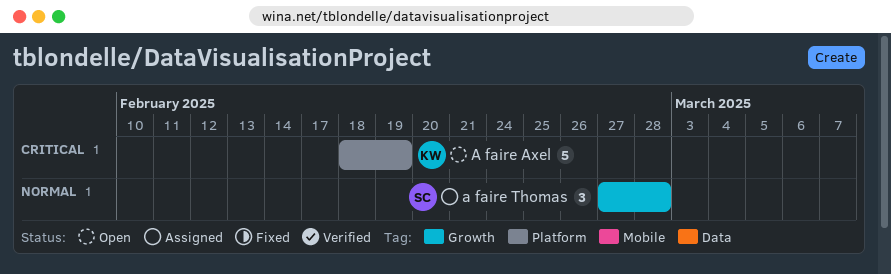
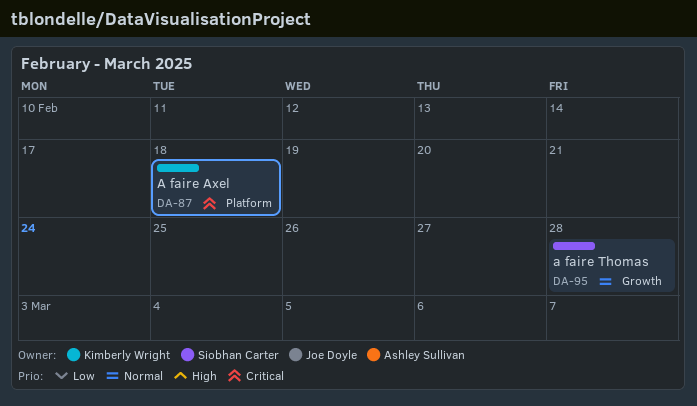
A faire Axel, due: Feb 19 -> Feb 18

